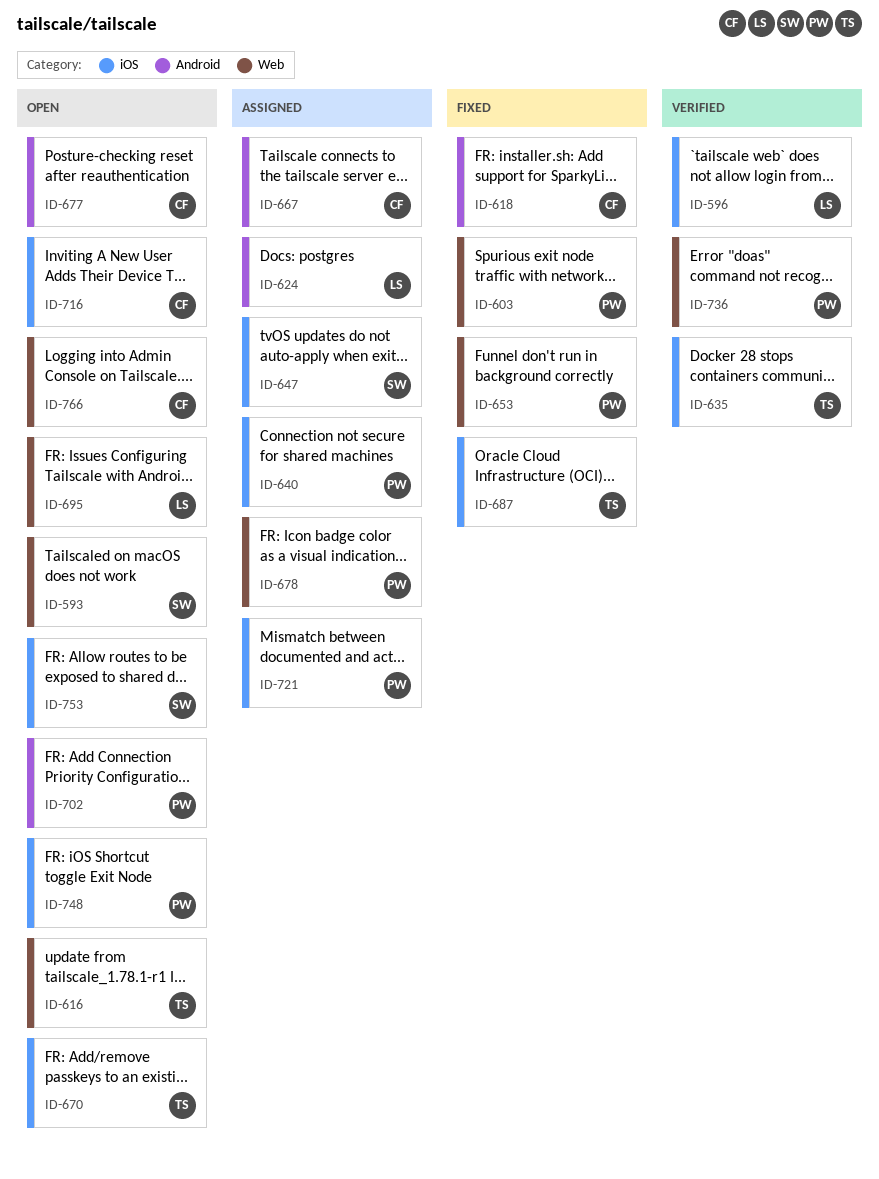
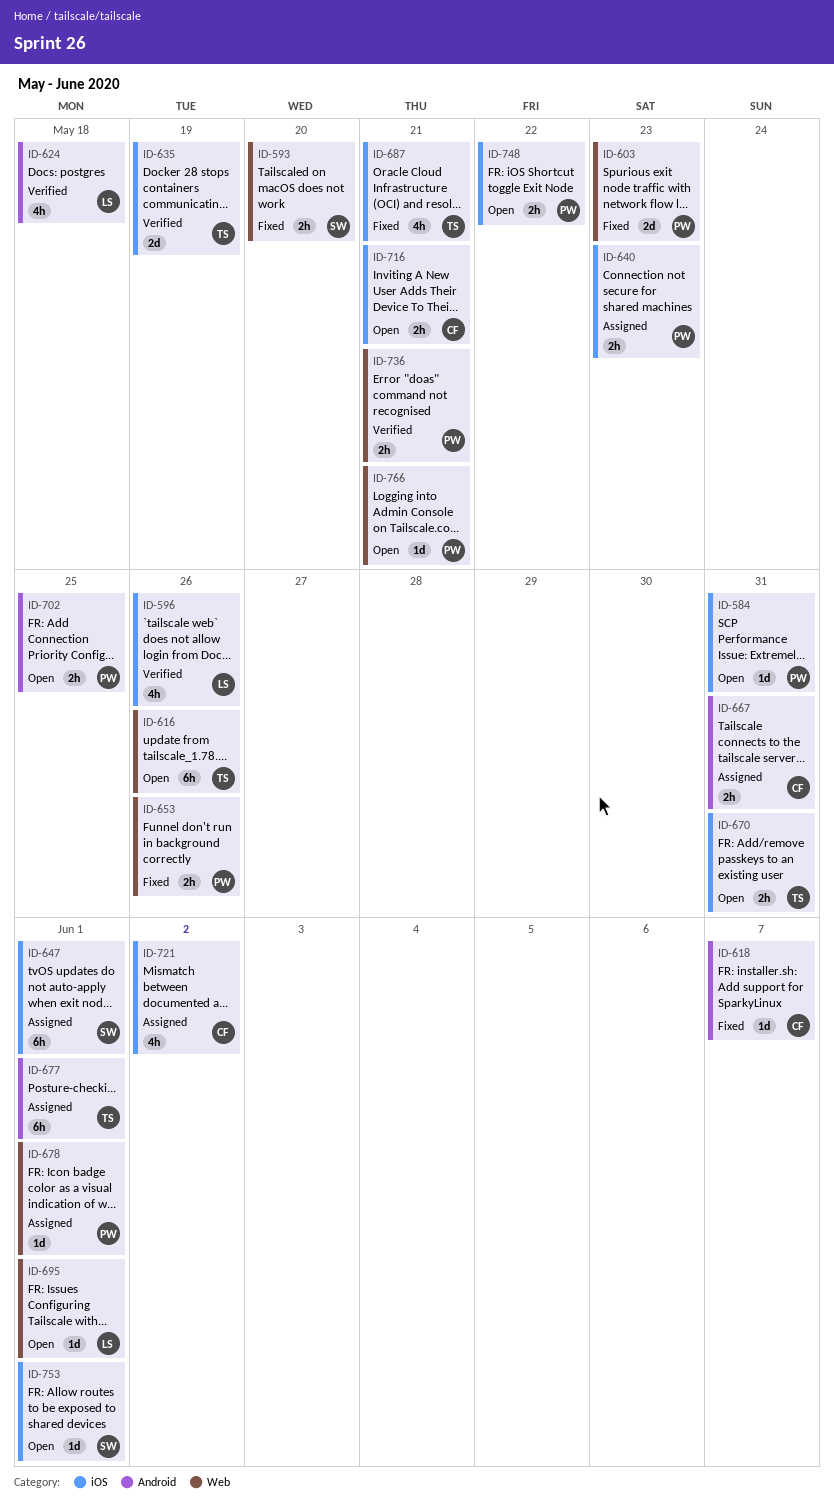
ID-584: none -> present
ID-593, status: Open -> Fixed
ID-624, status: Assigned -> Verified
ID-677, status: Open -> Assigned
ID-677, owner: CF -> TS
ID-721, owner: PW -> CF
ID-766, owner: CF -> PW

